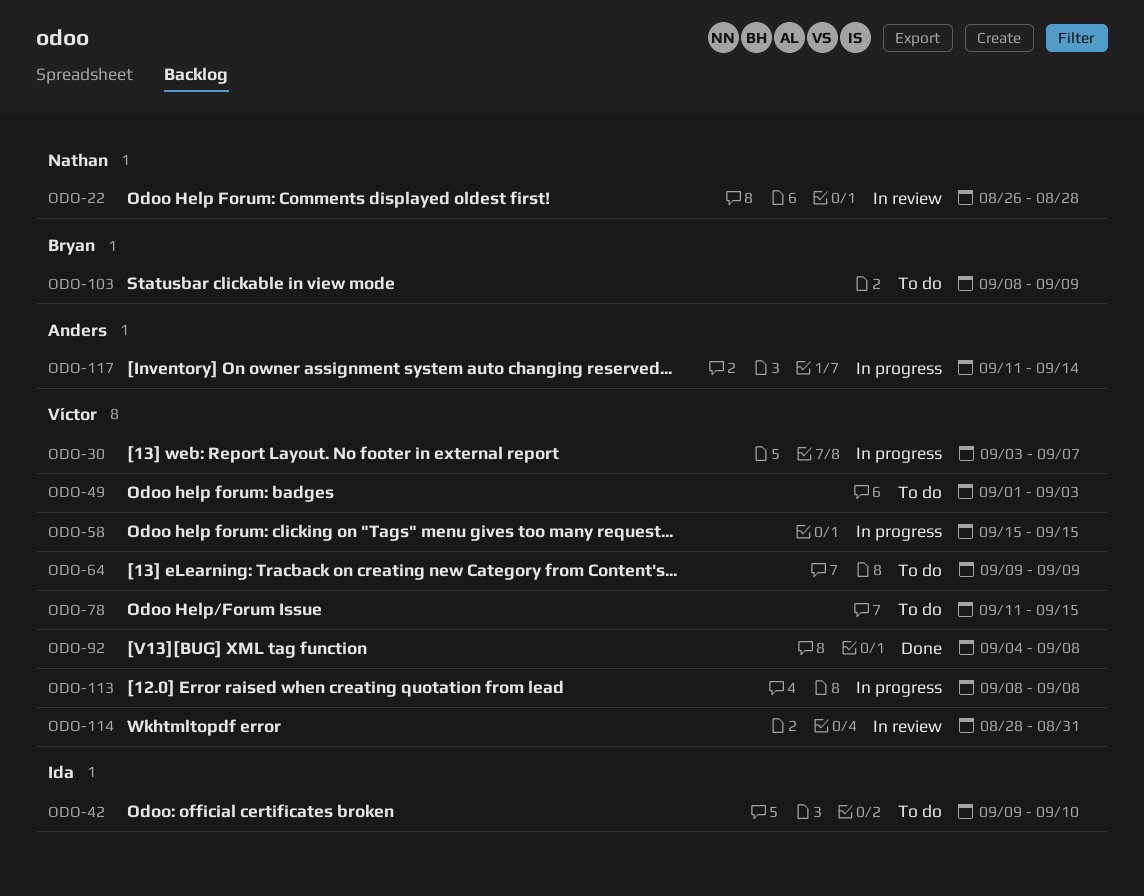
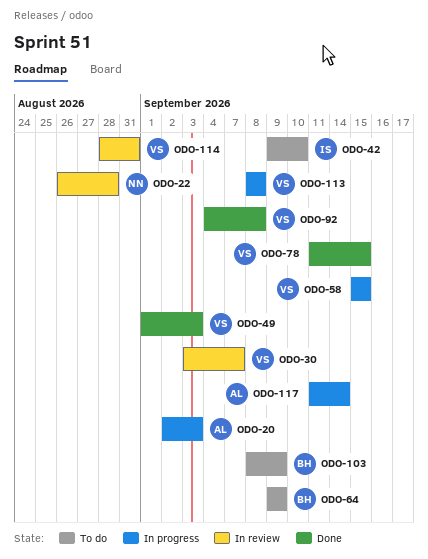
ODO-20: none -> present
ODO-30, status: In progress -> In review
ODO-49, status: To do -> Done
ODO-64, owner: Víctor -> Bryan
ODO-78, status: To do -> Done

